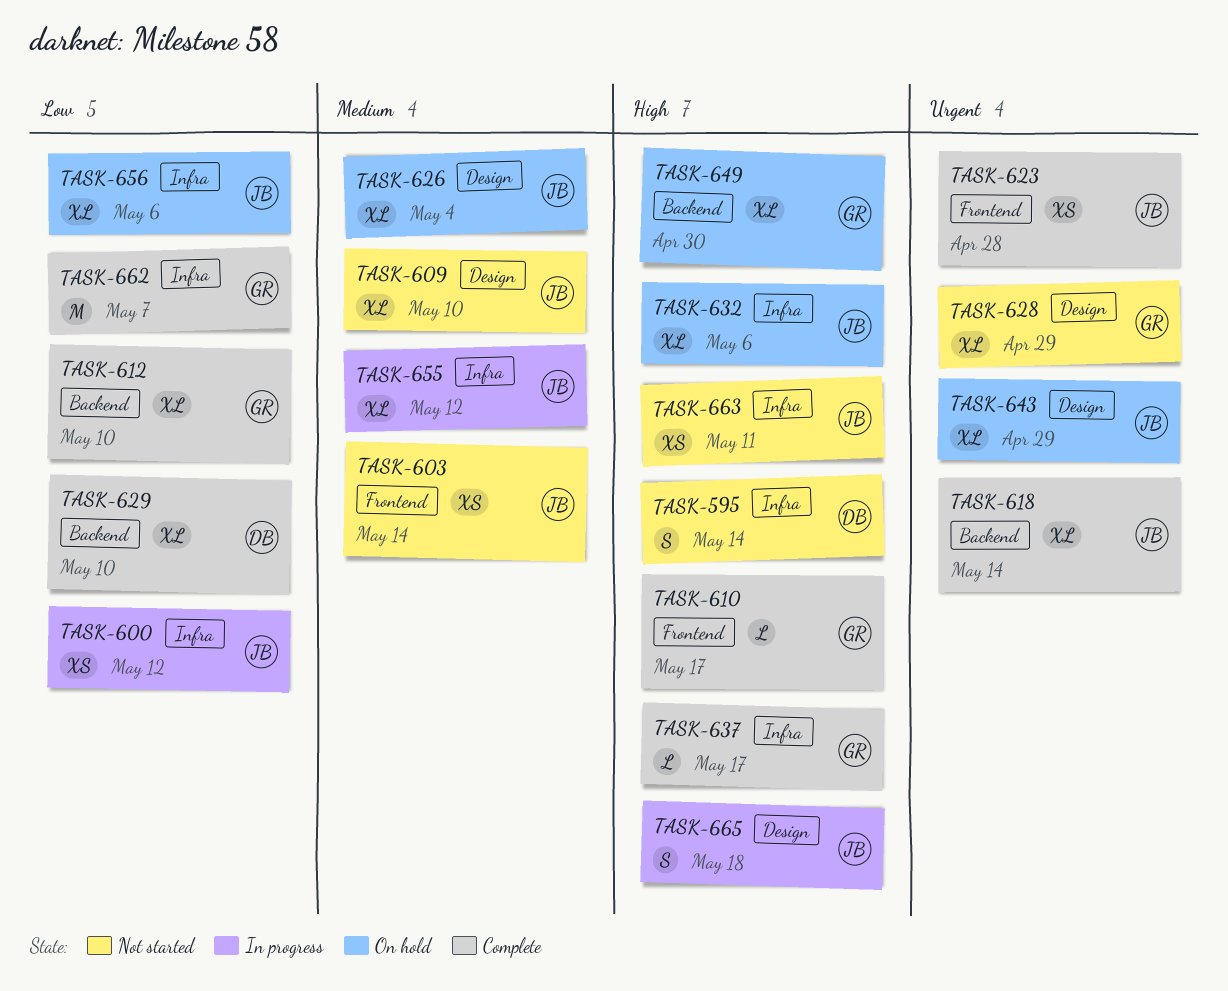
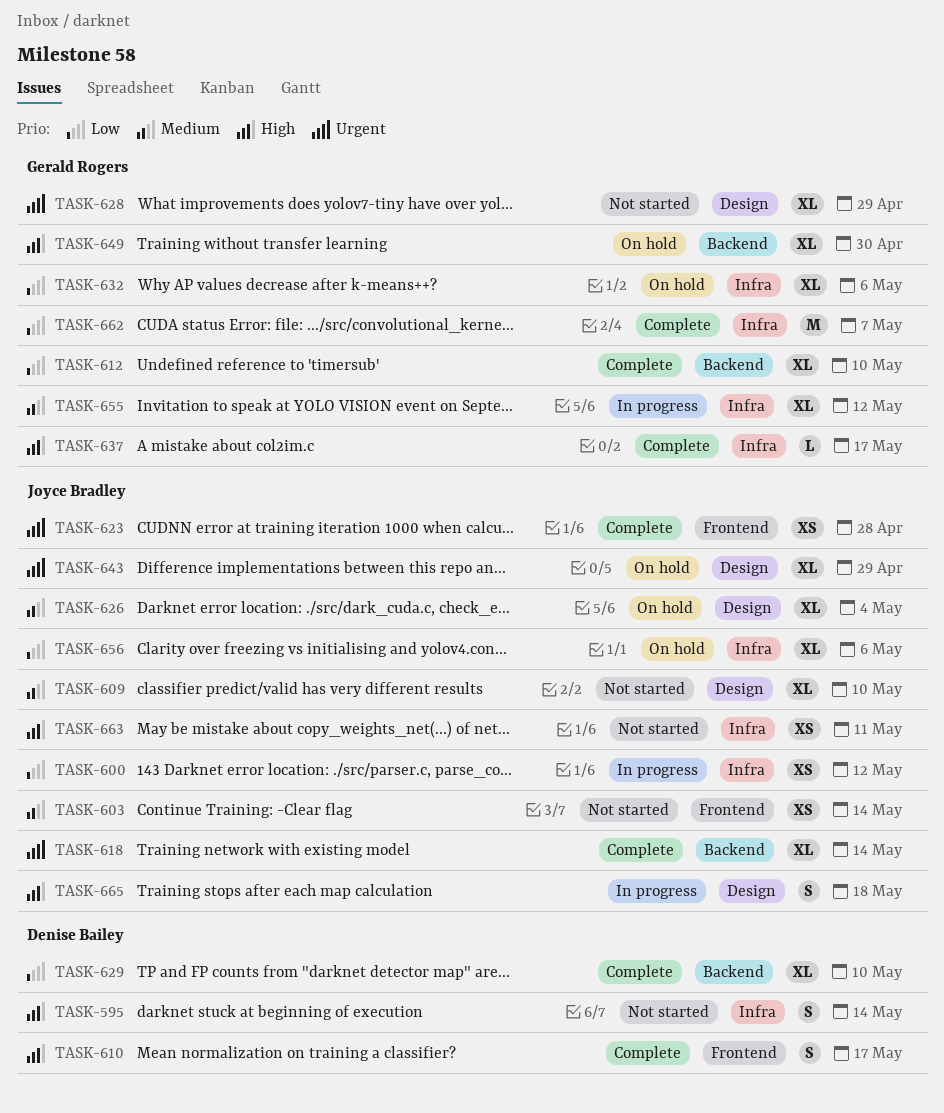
TASK-610, owner: Gerald Rogers -> Denise Bailey
TASK-610, estimate: L -> S
TASK-632, owner: Joyce Bradley -> Gerald Rogers
TASK-632, priority: High -> Low
TASK-655, owner: Joyce Bradley -> Gerald Rogers

